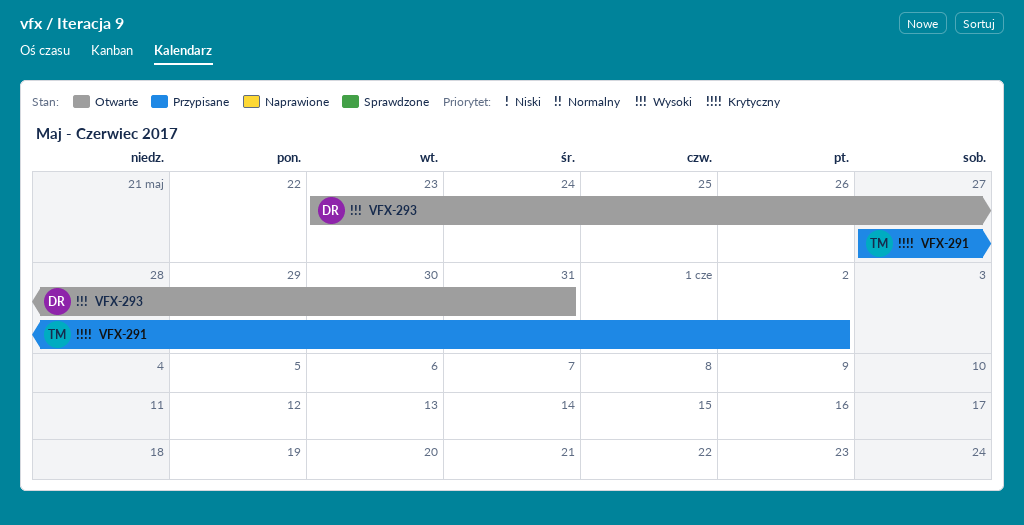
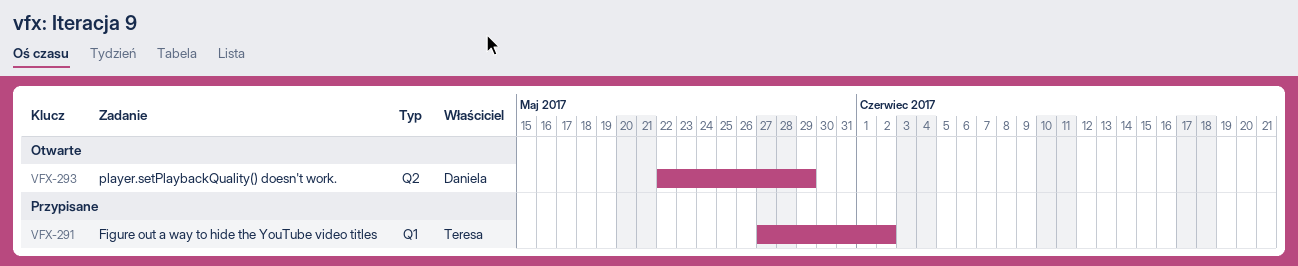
VFX-293, start: May 23 -> May 22
VFX-293, due: May 31 -> May 29

